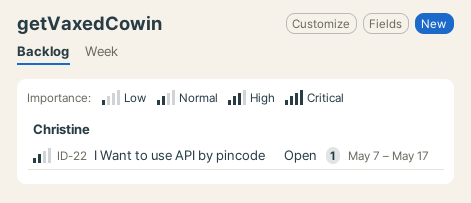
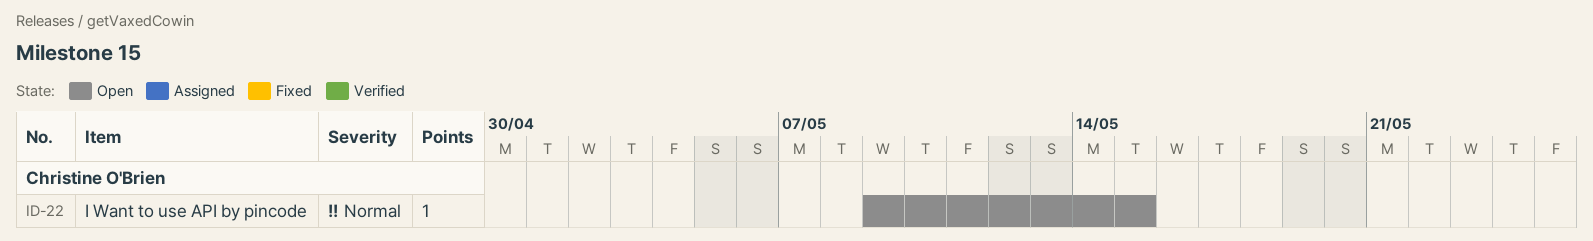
ID-22, start: May 7 -> May 9
ID-22, due: May 17 -> May 15

